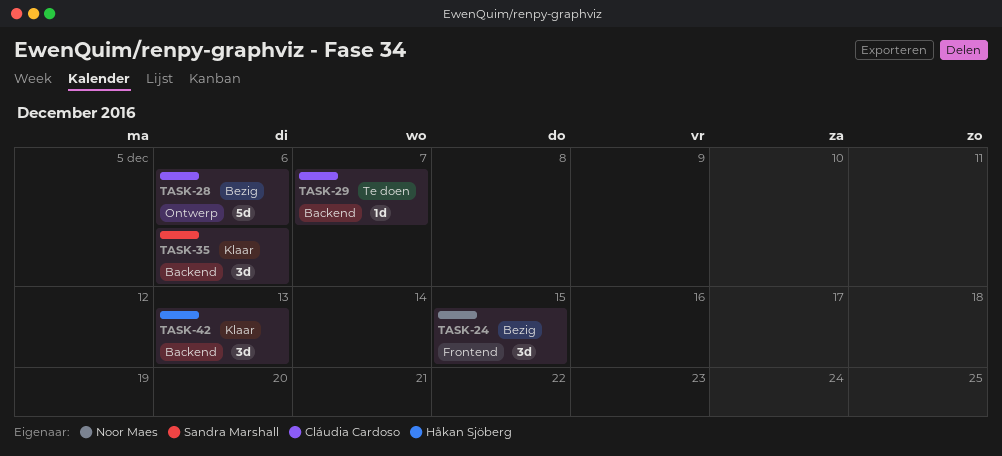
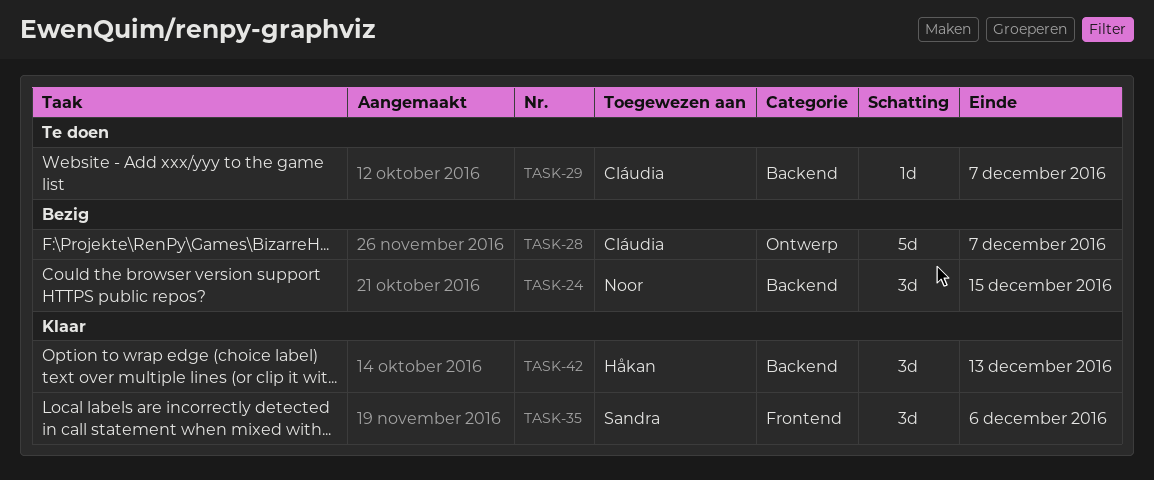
TASK-24, label: Frontend -> Backend
TASK-28, due: Dec 6 -> Dec 7
TASK-35, label: Backend -> Frontend

